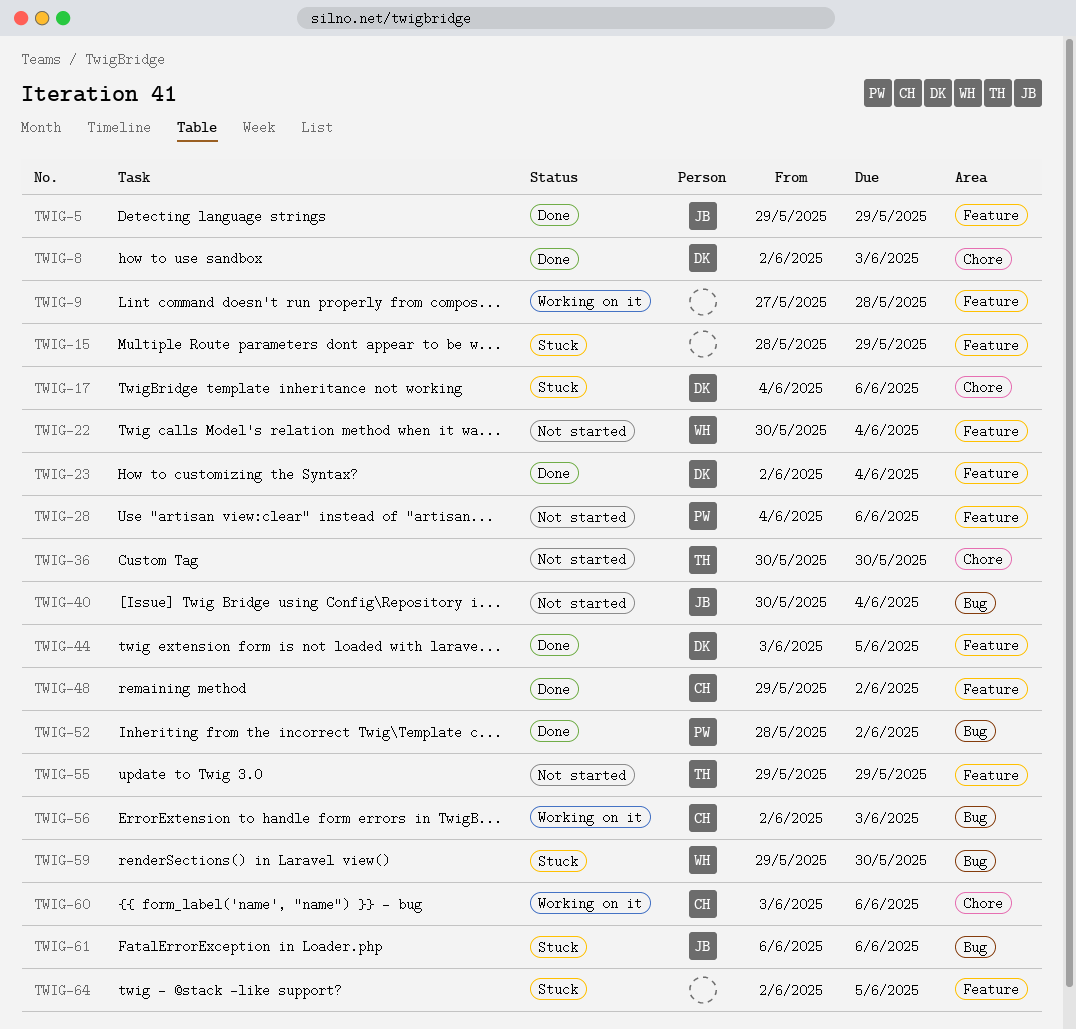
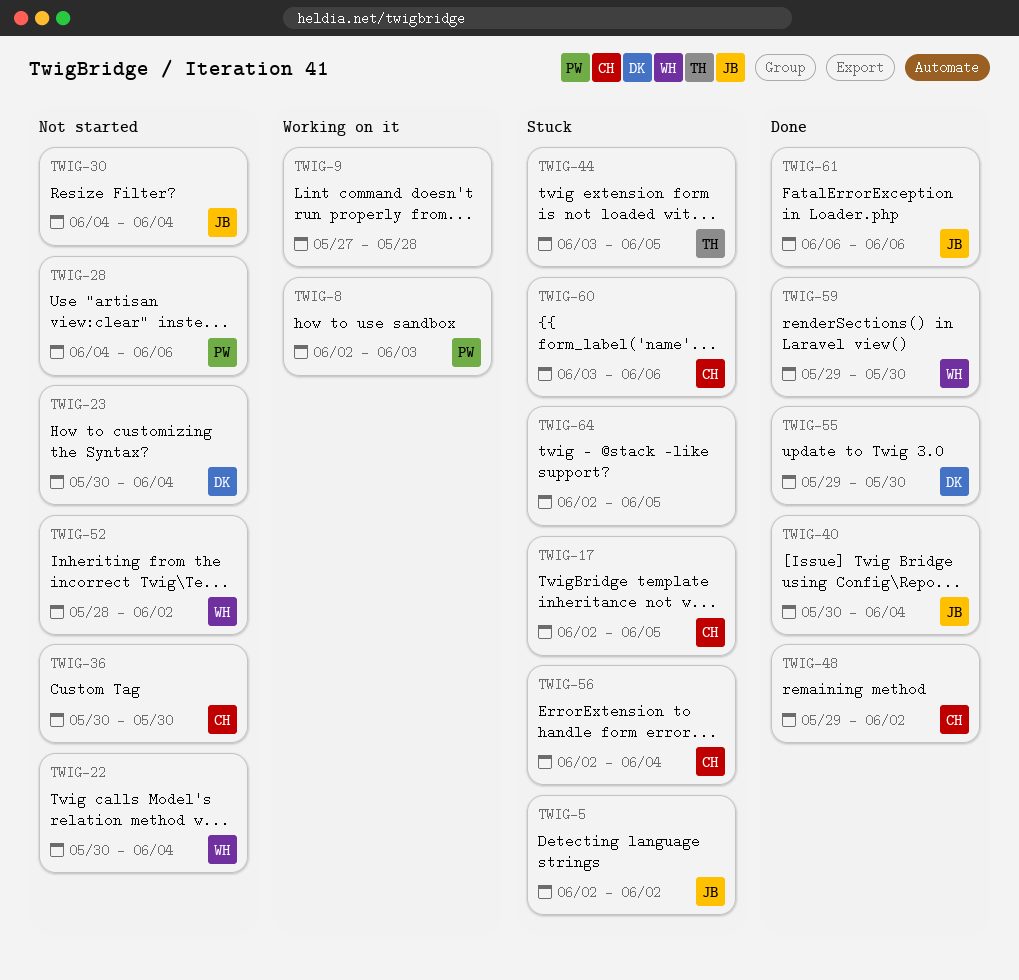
TWIG-5, status: Done -> Stuck
TWIG-5, start: May 29 -> Jun 2
TWIG-5, due: May 29 -> Jun 2
TWIG-8, status: Done -> Working on it
TWIG-8, owner: DK -> PW
TWIG-15: present -> none
TWIG-17, owner: DK -> CH
TWIG-17, start: Jun 4 -> Jun 2
TWIG-17, due: Jun 6 -> Jun 5
TWIG-23, status: Done -> Not started
TWIG-23, start: Jun 2 -> May 30
TWIG-30: none -> present
TWIG-36, owner: TH -> CH
TWIG-40, status: Not started -> Done
TWIG-44, status: Done -> Stuck
TWIG-44, owner: DK -> TH
TWIG-52, status: Done -> Not started
TWIG-52, owner: PW -> WH
TWIG-55, status: Not started -> Done
TWIG-55, owner: TH -> DK
TWIG-55, due: May 29 -> May 30
TWIG-56, status: Working on it -> Stuck
TWIG-56, due: Jun 3 -> Jun 4
TWIG-59, status: Stuck -> Done
TWIG-60, status: Working on it -> Stuck
TWIG-61, status: Stuck -> Done

